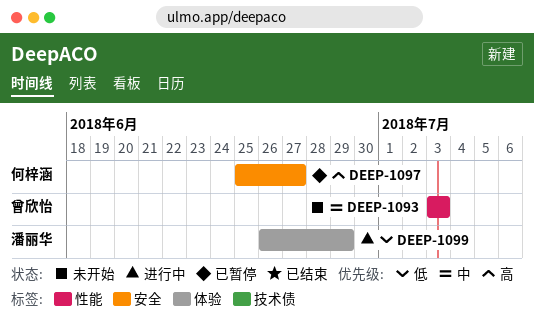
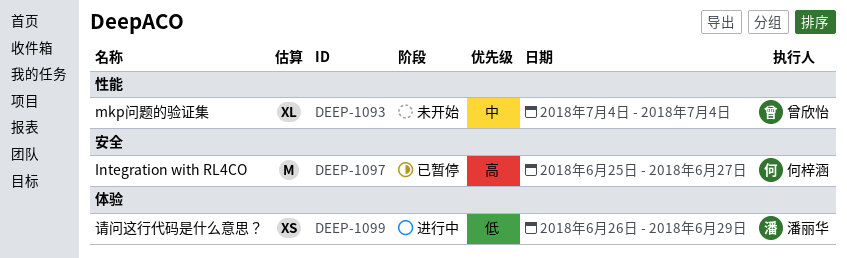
DEEP-1093, start: Jul 3 -> Jul 4
DEEP-1093, due: Jul 3 -> Jul 4

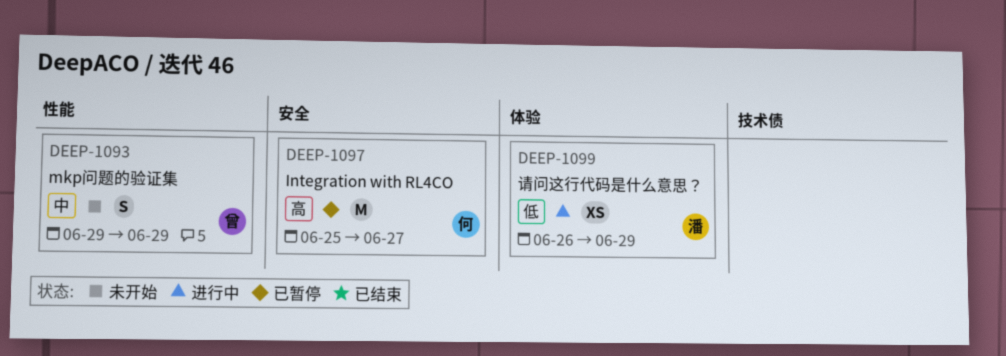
DEEP-1093, estimate: XL -> S
DEEP-1093, start: Jul 4 -> Jun 29
DEEP-1093, due: Jul 4 -> Jun 29

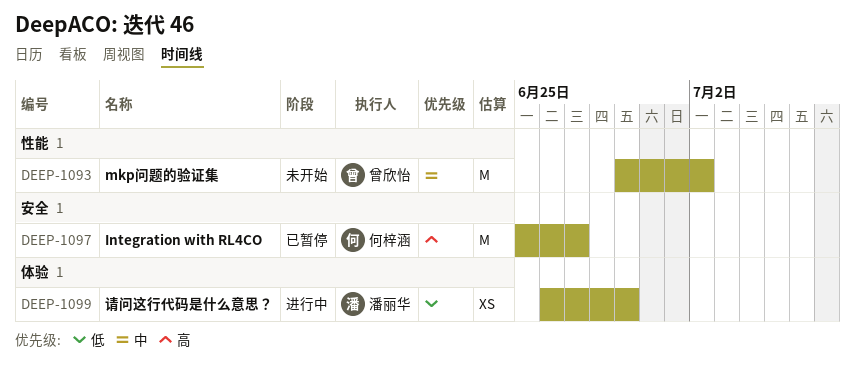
DEEP-1093, estimate: S -> M
DEEP-1093, due: Jun 29 -> Jul 2

